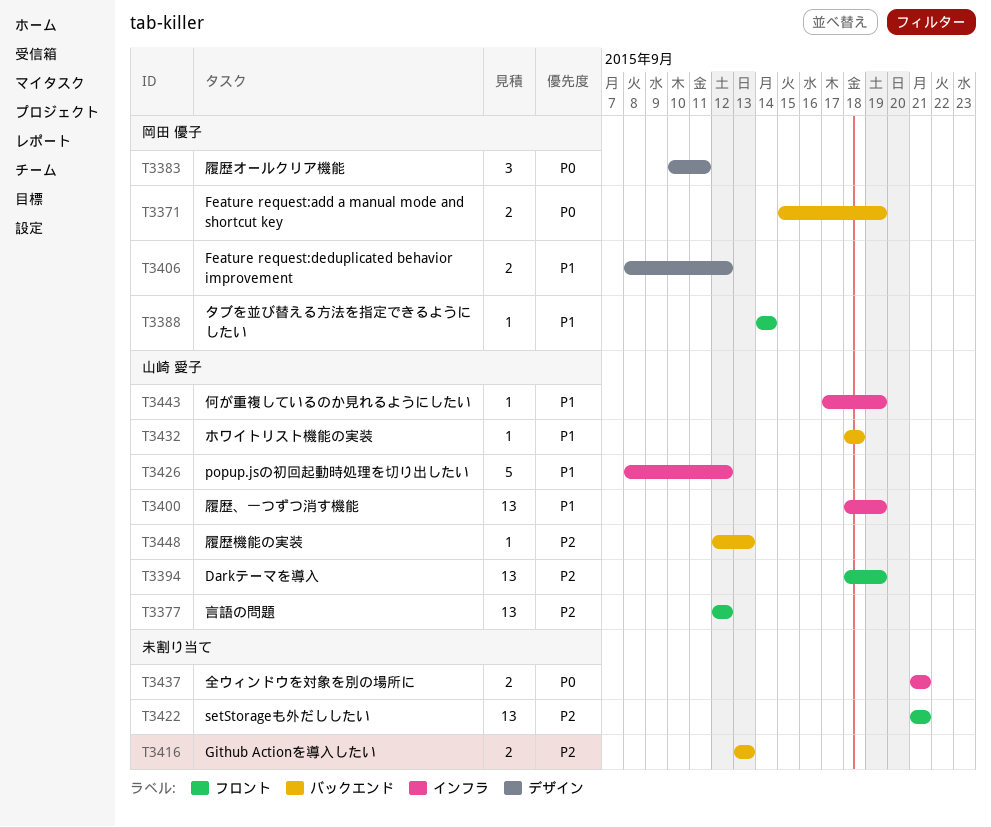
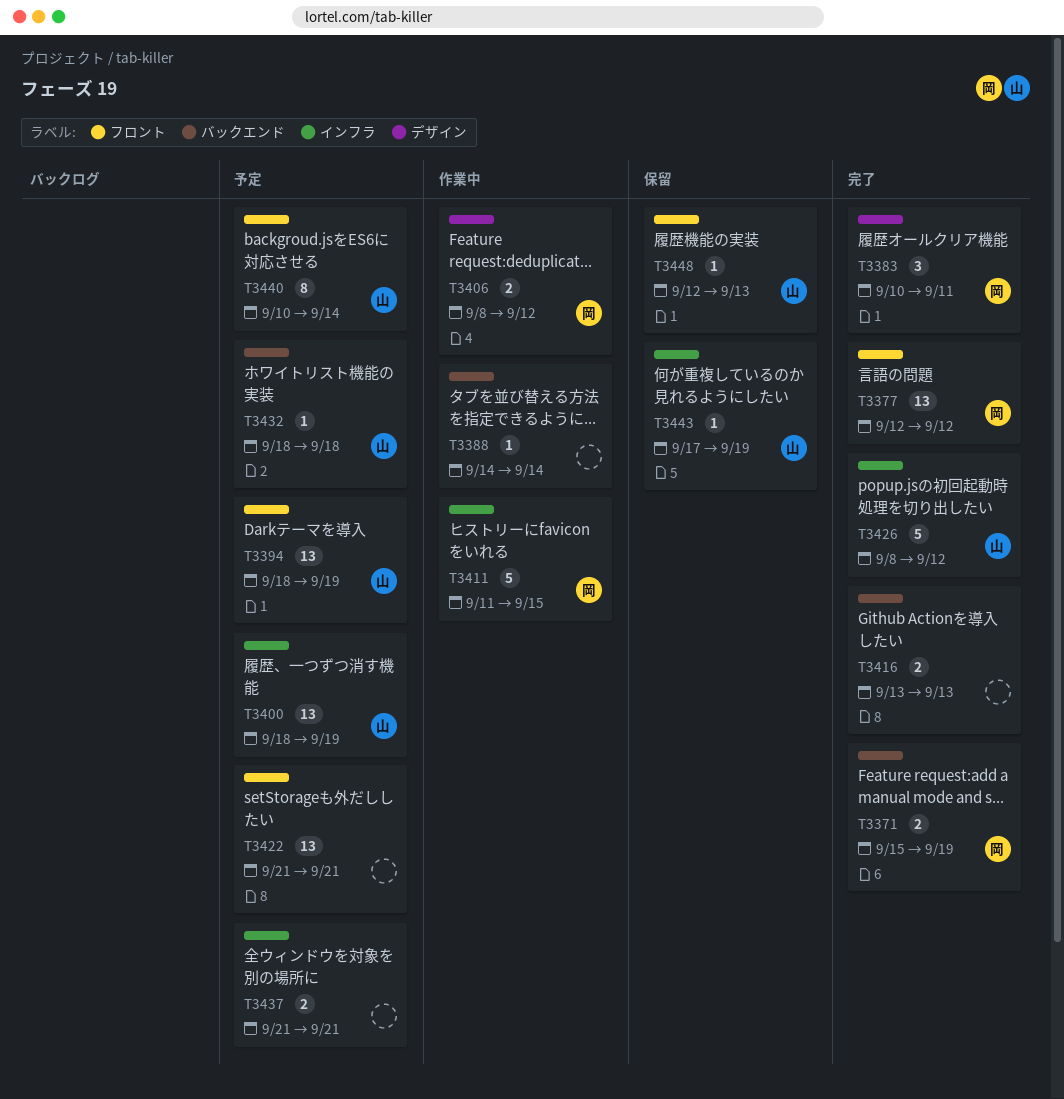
T3377, owner: 山崎 愛子 -> 岡田 優子
T3388, owner: 岡田 優子 -> none
T3388, label: フロント -> バックエンド
T3411: none -> present
T3440: none -> present
T3448, label: バックエンド -> フロント

